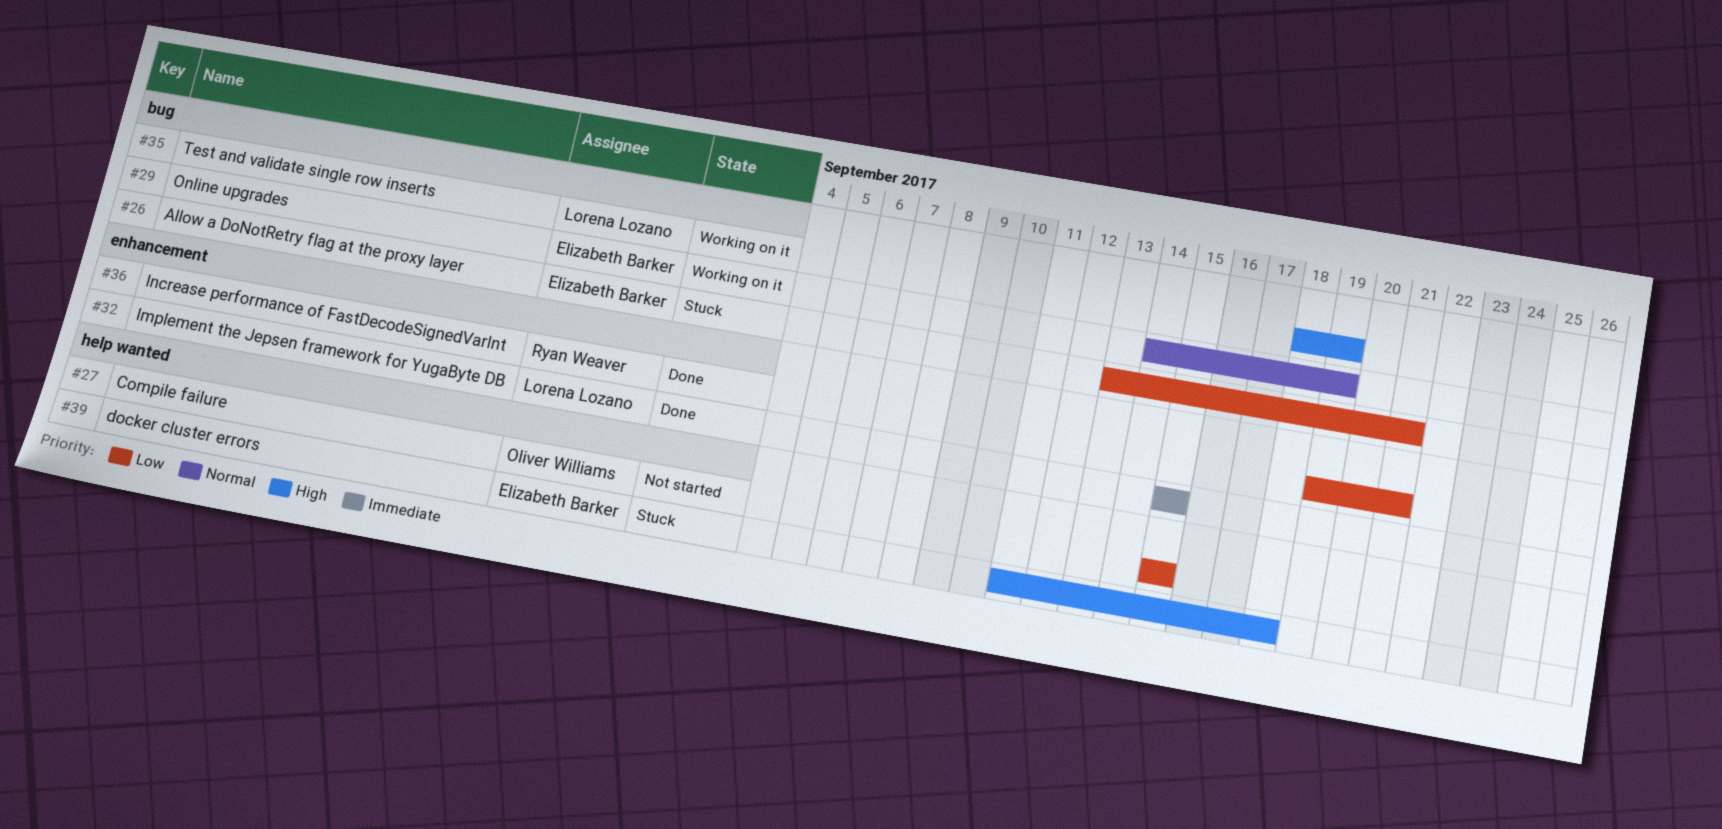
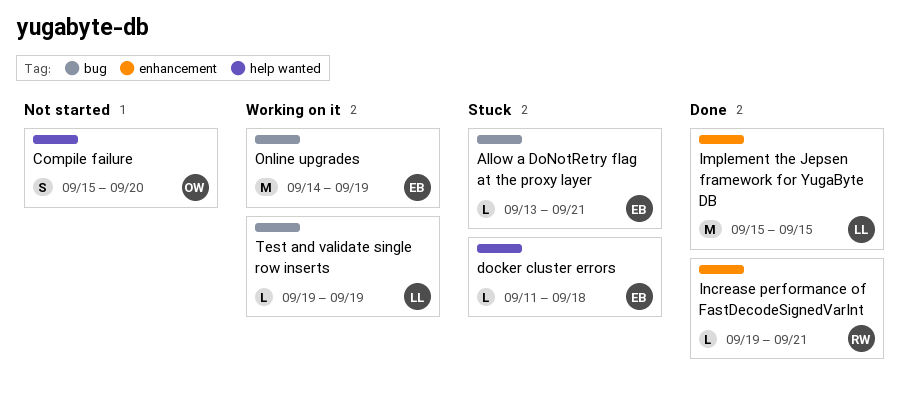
Compile failure, due: Sep 15 -> Sep 20
Test and validate single row inserts, start: Sep 18 -> Sep 19

